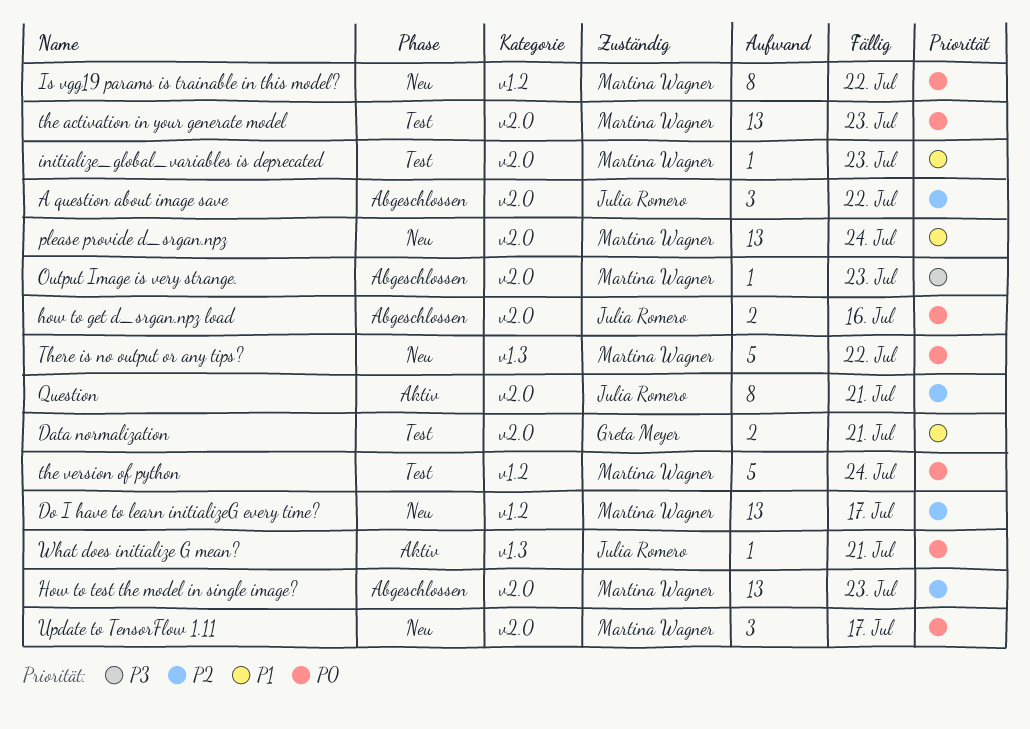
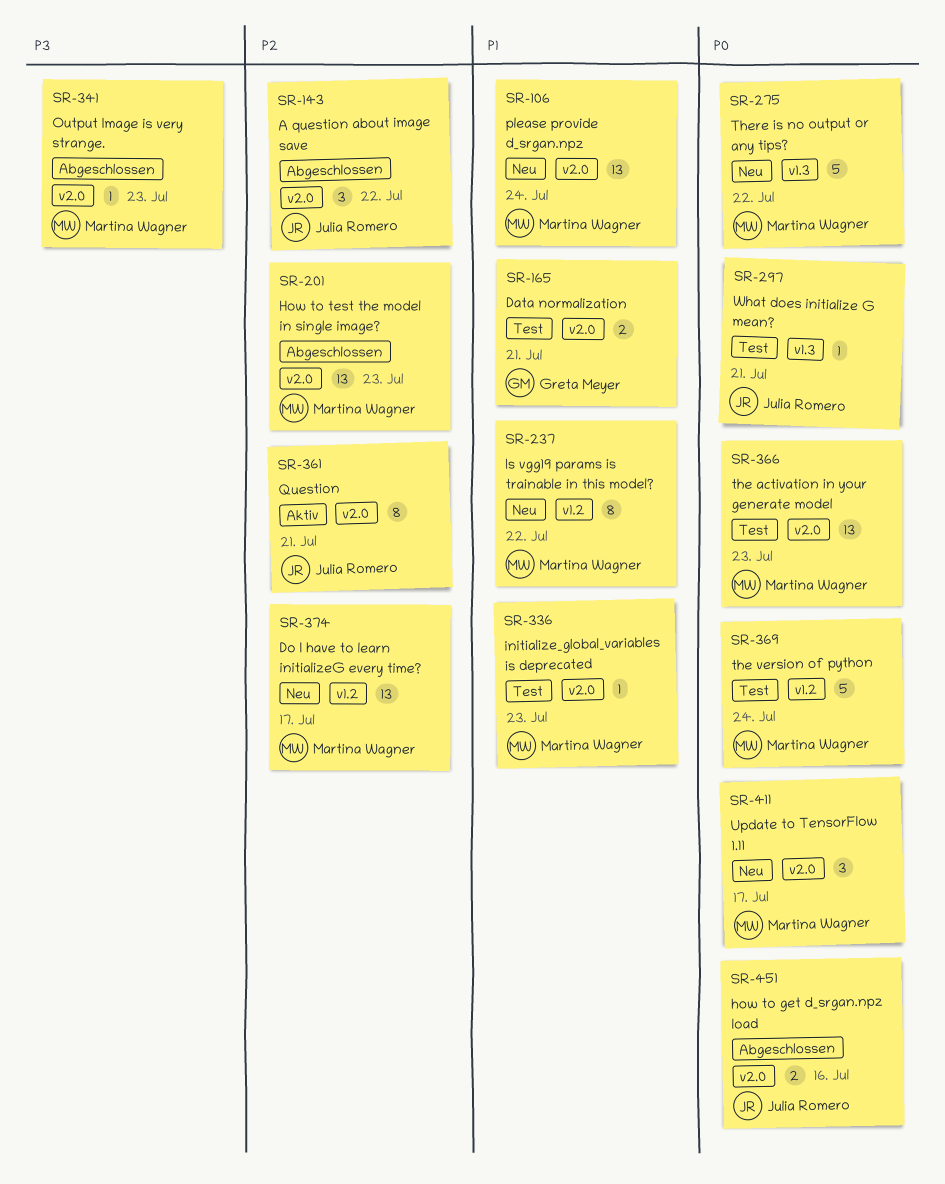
Is vgg19 params is trainable in this model?, priority: P0 -> P1
What does initialize G mean?, status: Aktiv -> Test

